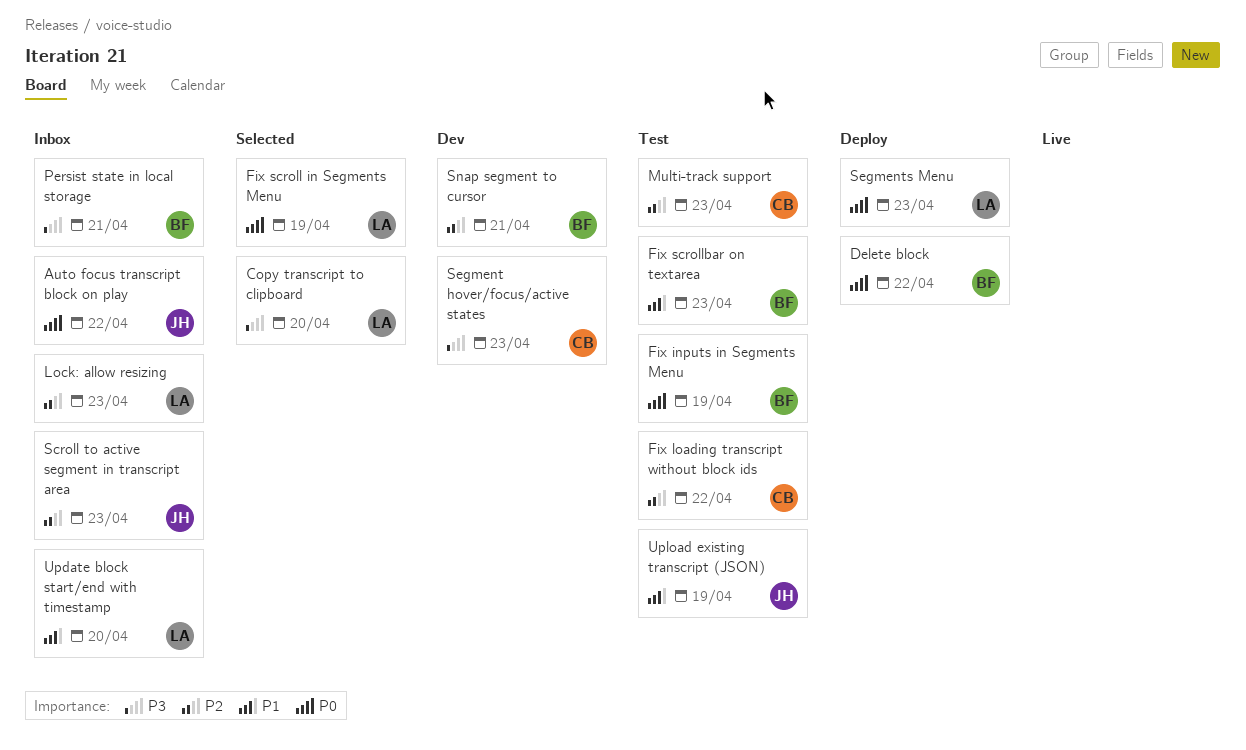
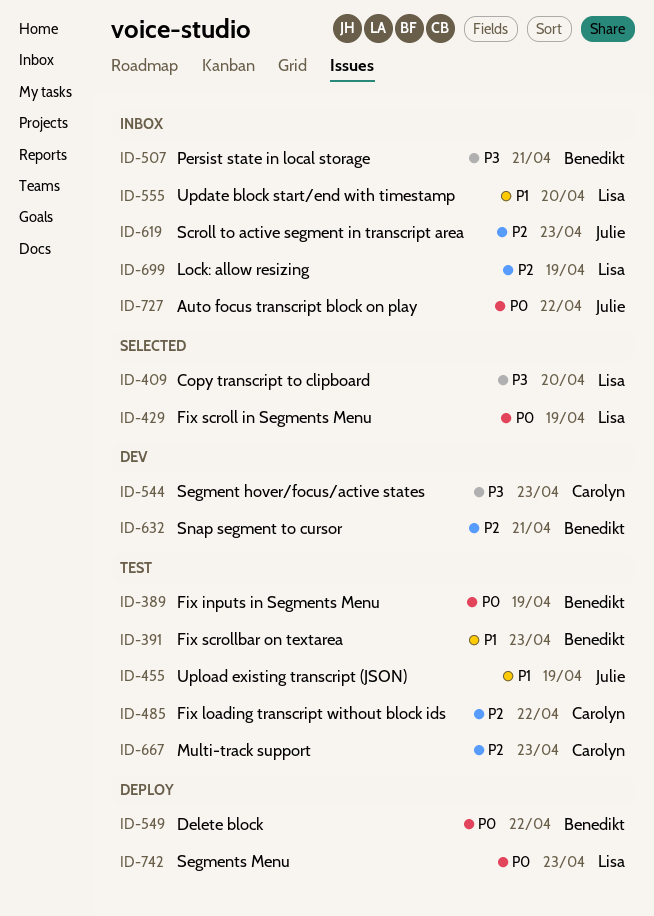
Lock: allow resizing, due: Apr 23 -> Apr 19

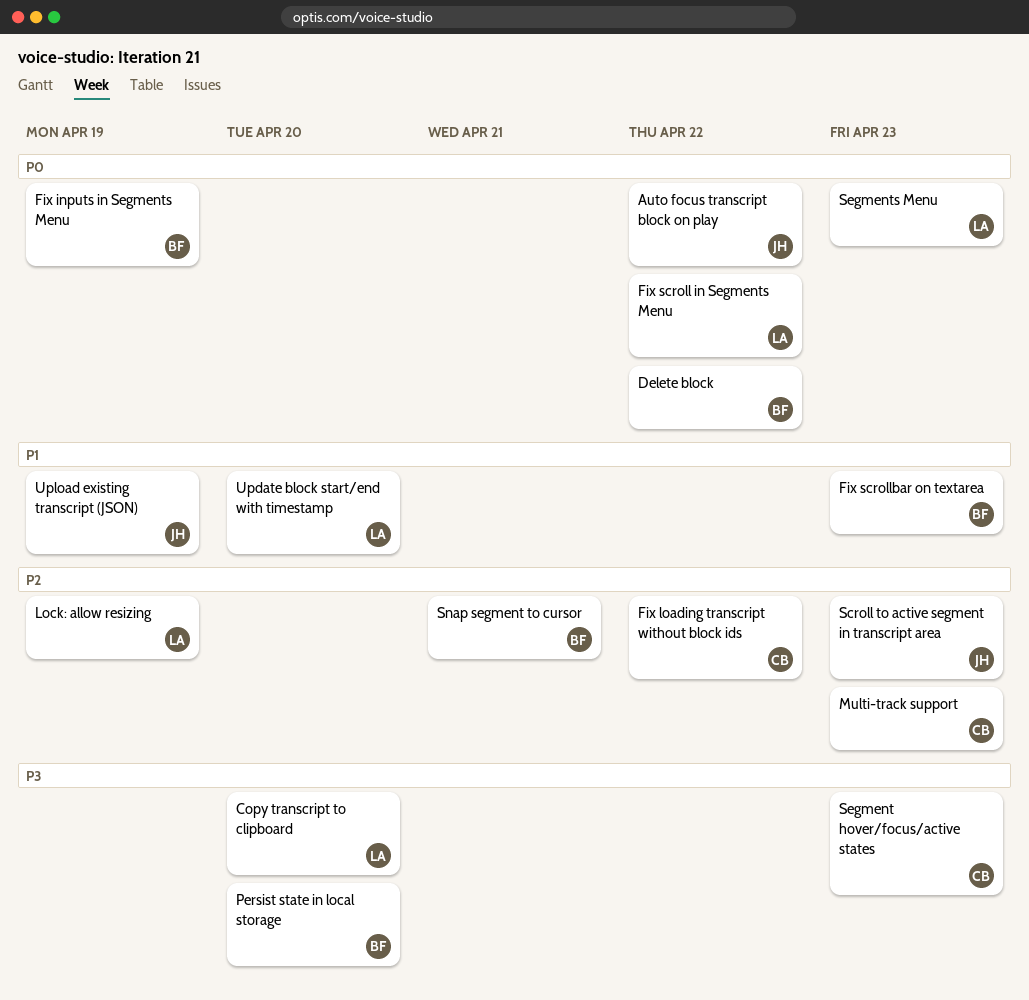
Fix scroll in Segments Menu, due: Apr 19 -> Apr 22
Persist state in local storage, due: Apr 21 -> Apr 20

